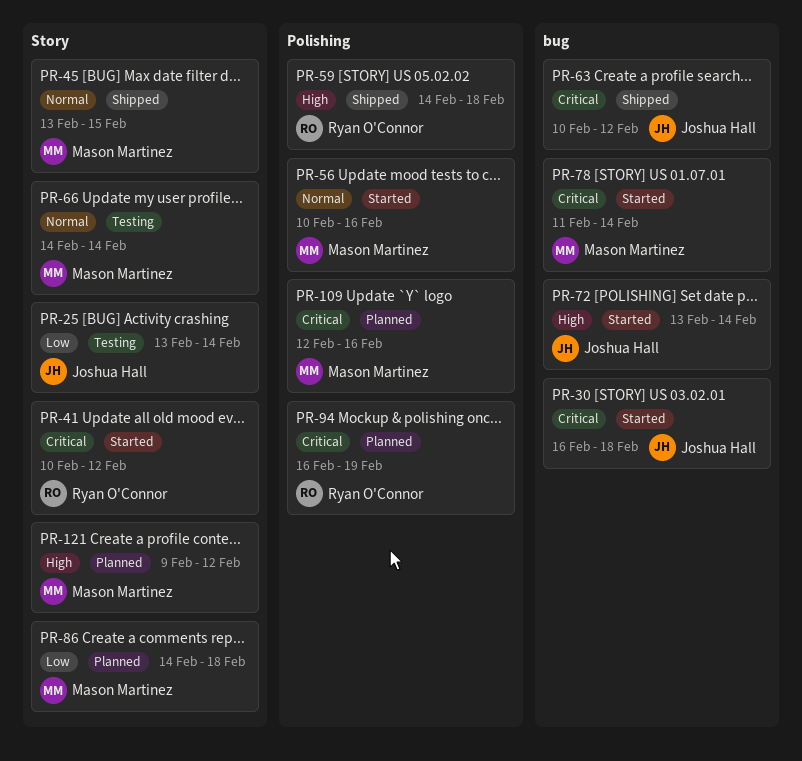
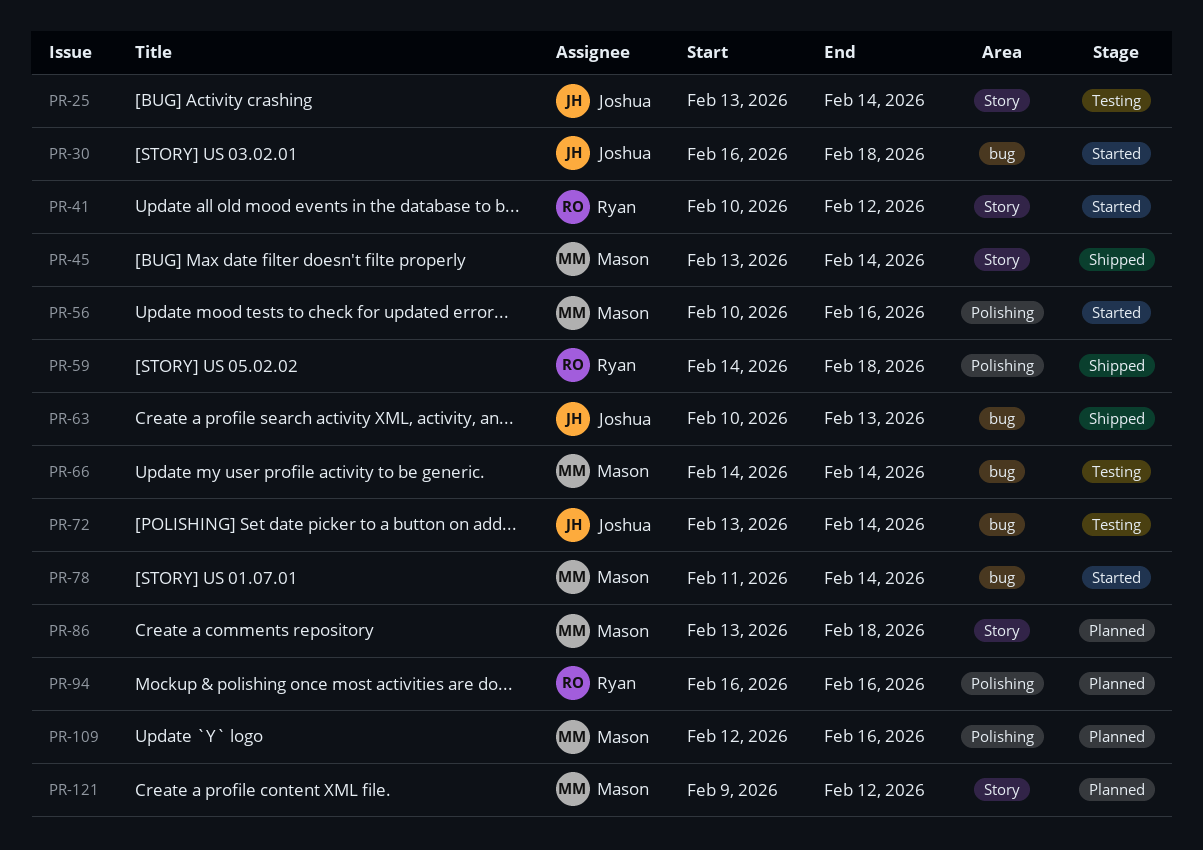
PR-45, due: Feb 15 -> Feb 14
PR-63, due: Feb 12 -> Feb 13
PR-66, label: Story -> bug
PR-72, status: Started -> Testing
PR-86, start: Feb 14 -> Feb 13
PR-94, due: Feb 19 -> Feb 16

